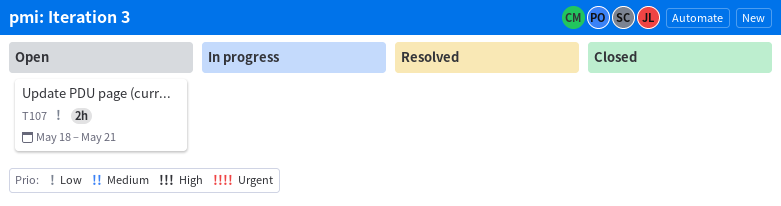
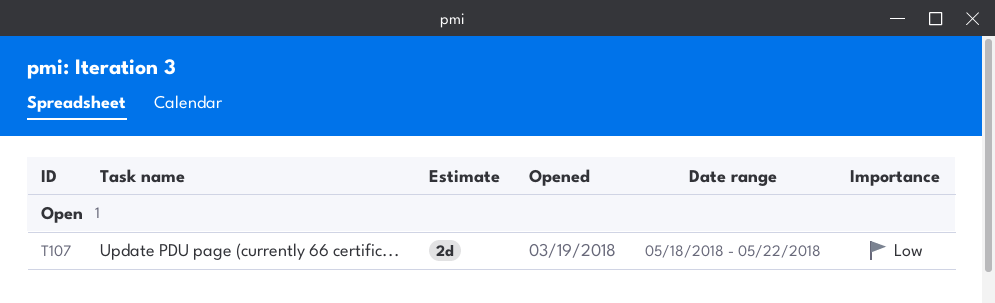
T107, estimate: 2h -> 2d
T107, due: May 21 -> May 22

